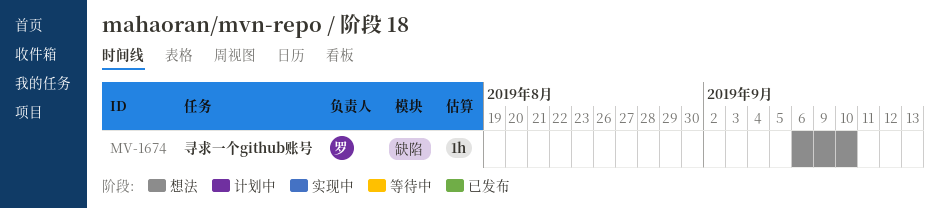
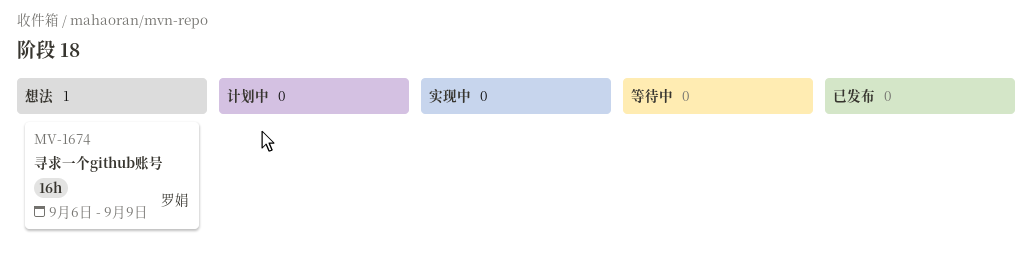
MV-1674, estimate: 1h -> 16h
MV-1674, due: Sep 10 -> Sep 9

